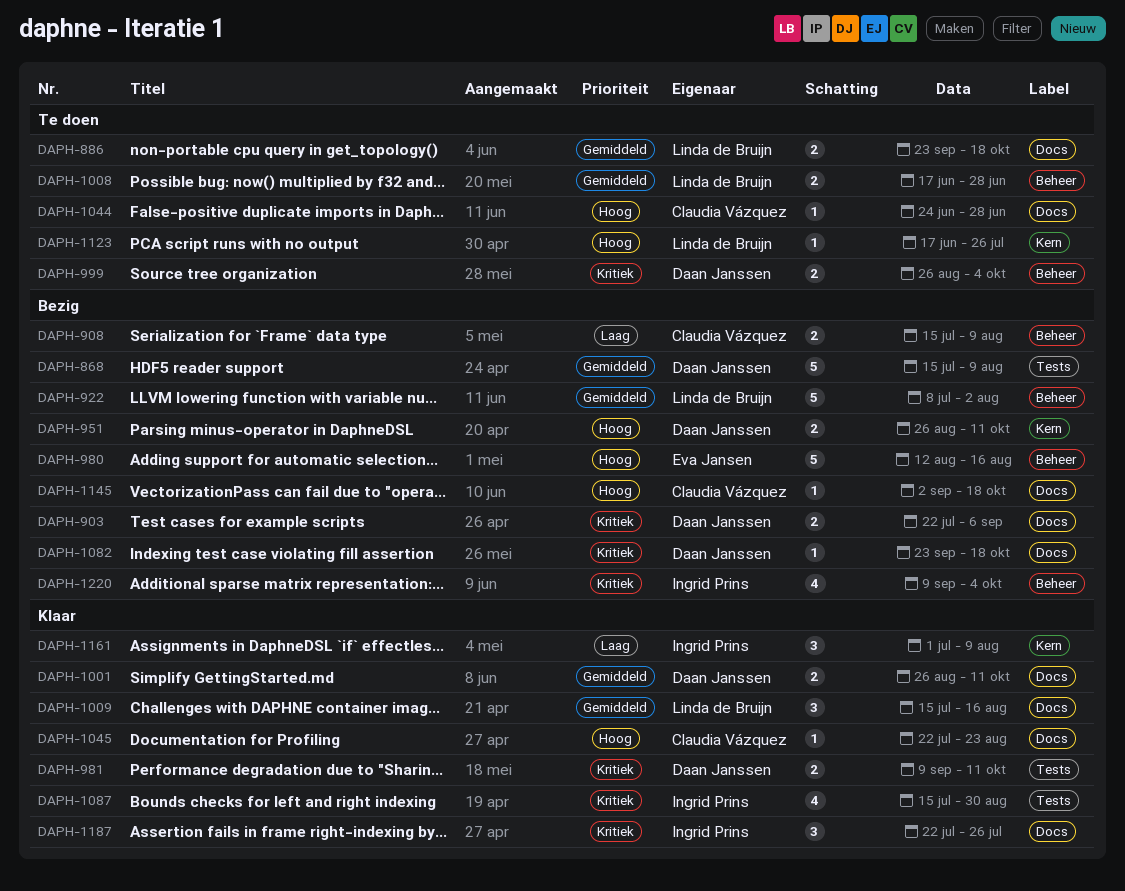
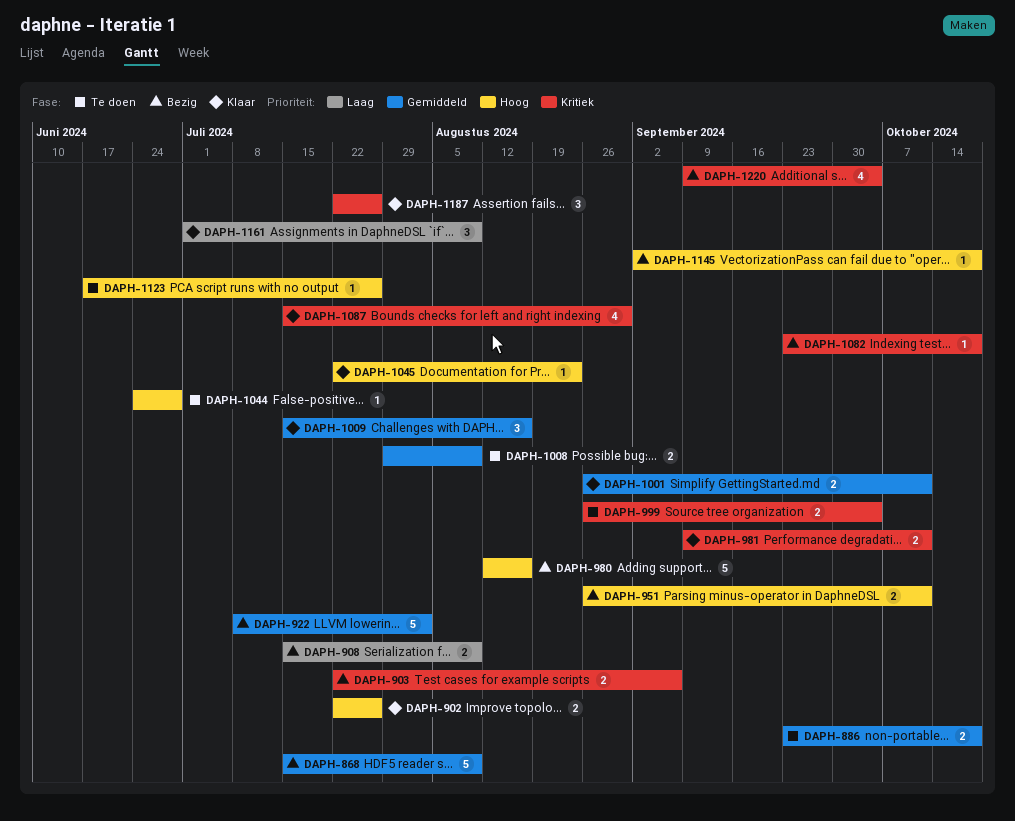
DAPH-902: none -> present
DAPH-1008, start: Jun 17 -> Jul 29
DAPH-1008, due: Jun 28 -> Aug 9

